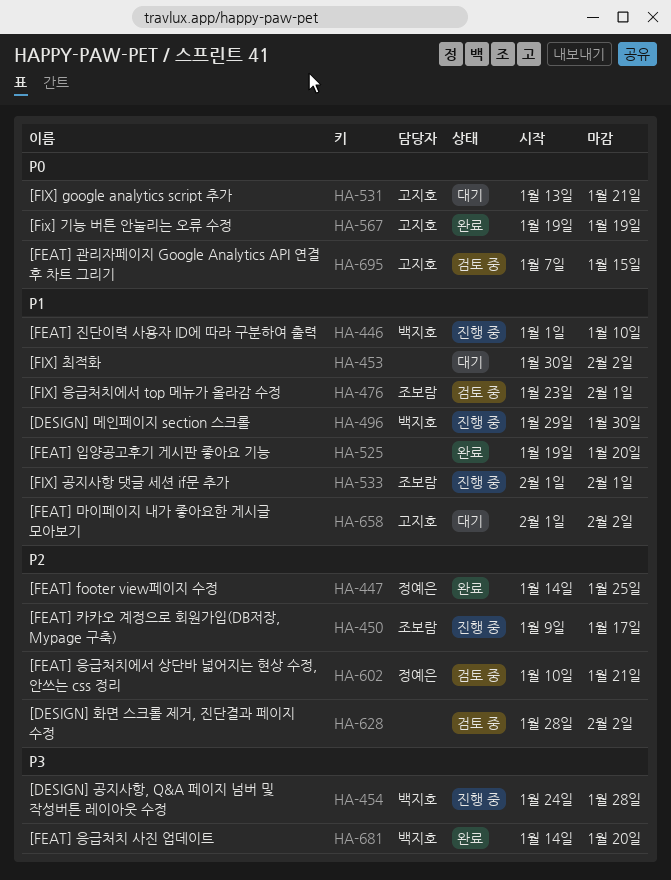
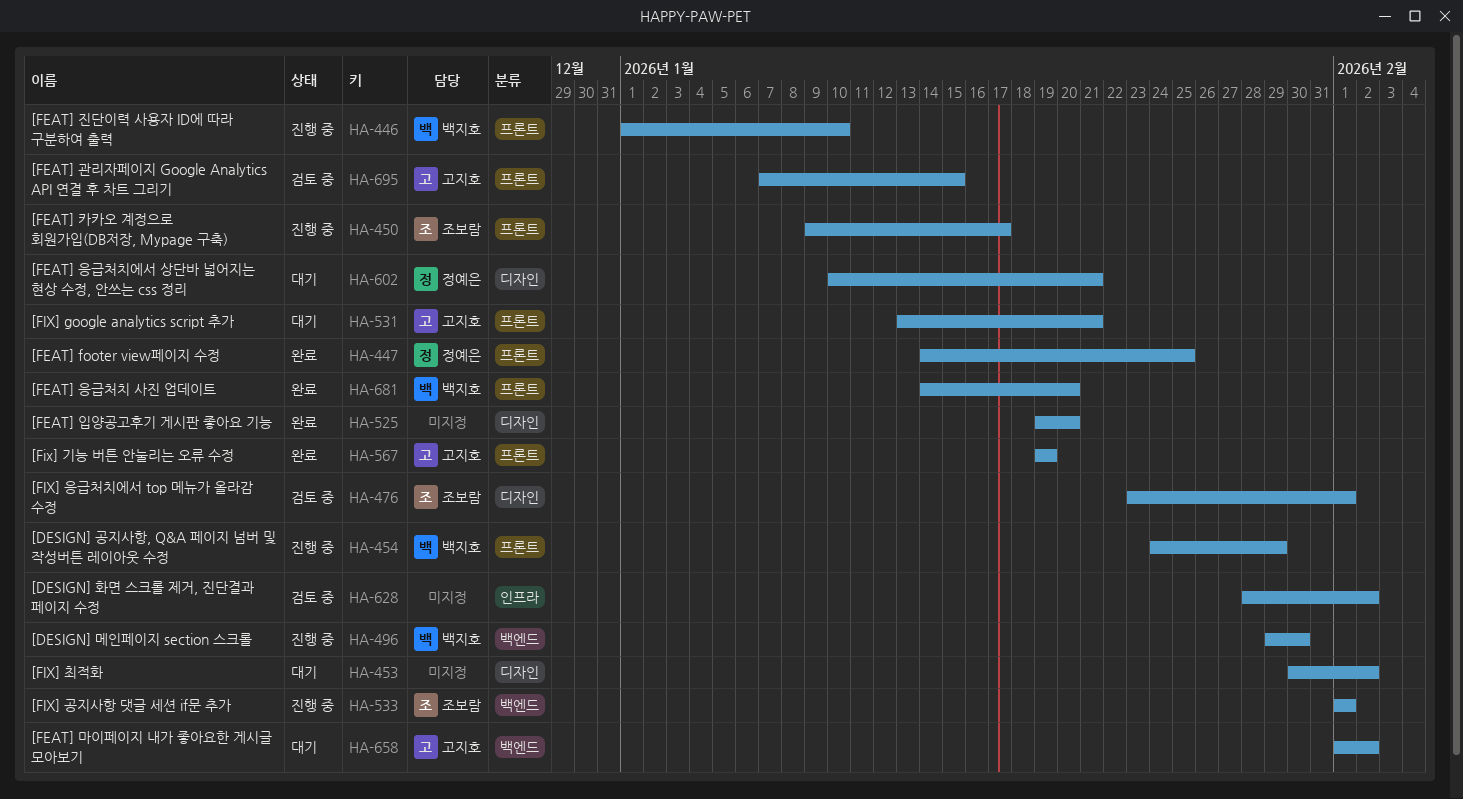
HA-454, due: Jan 28 -> Jan 29
HA-602, status: 검토 중 -> 대기

